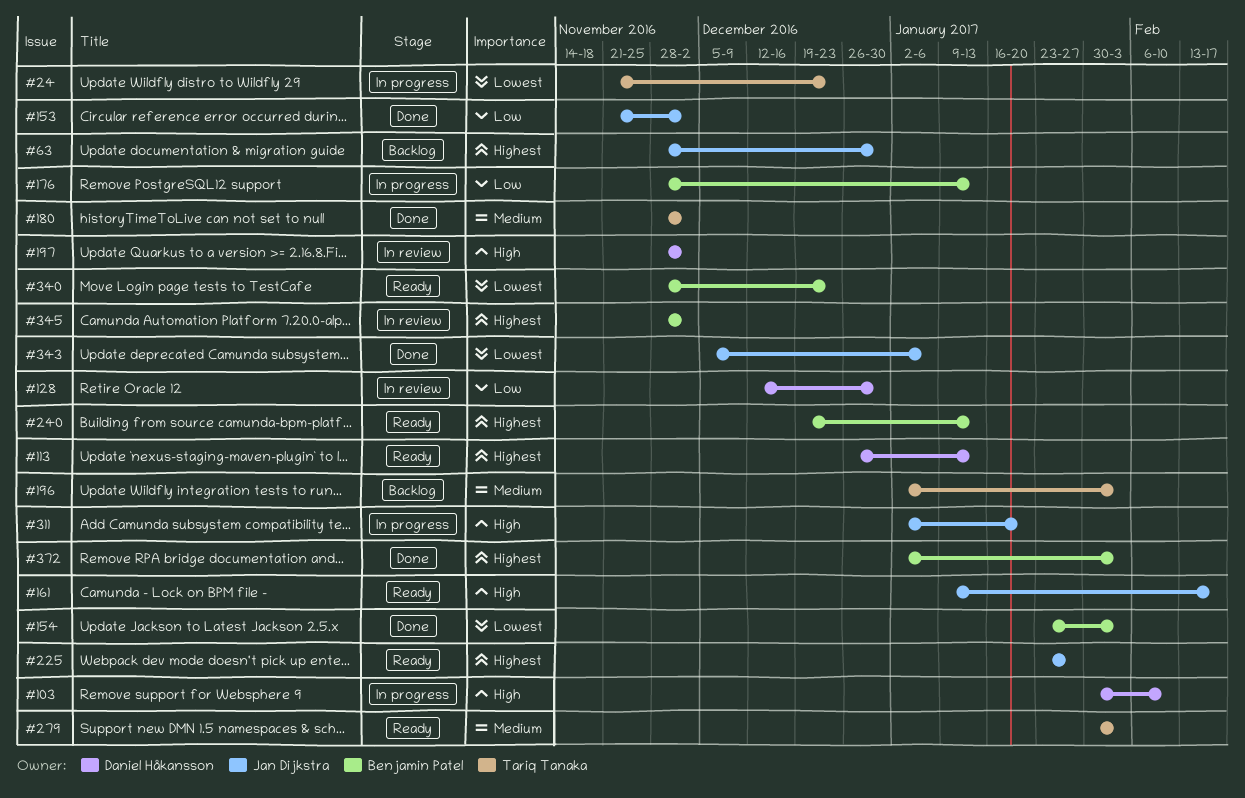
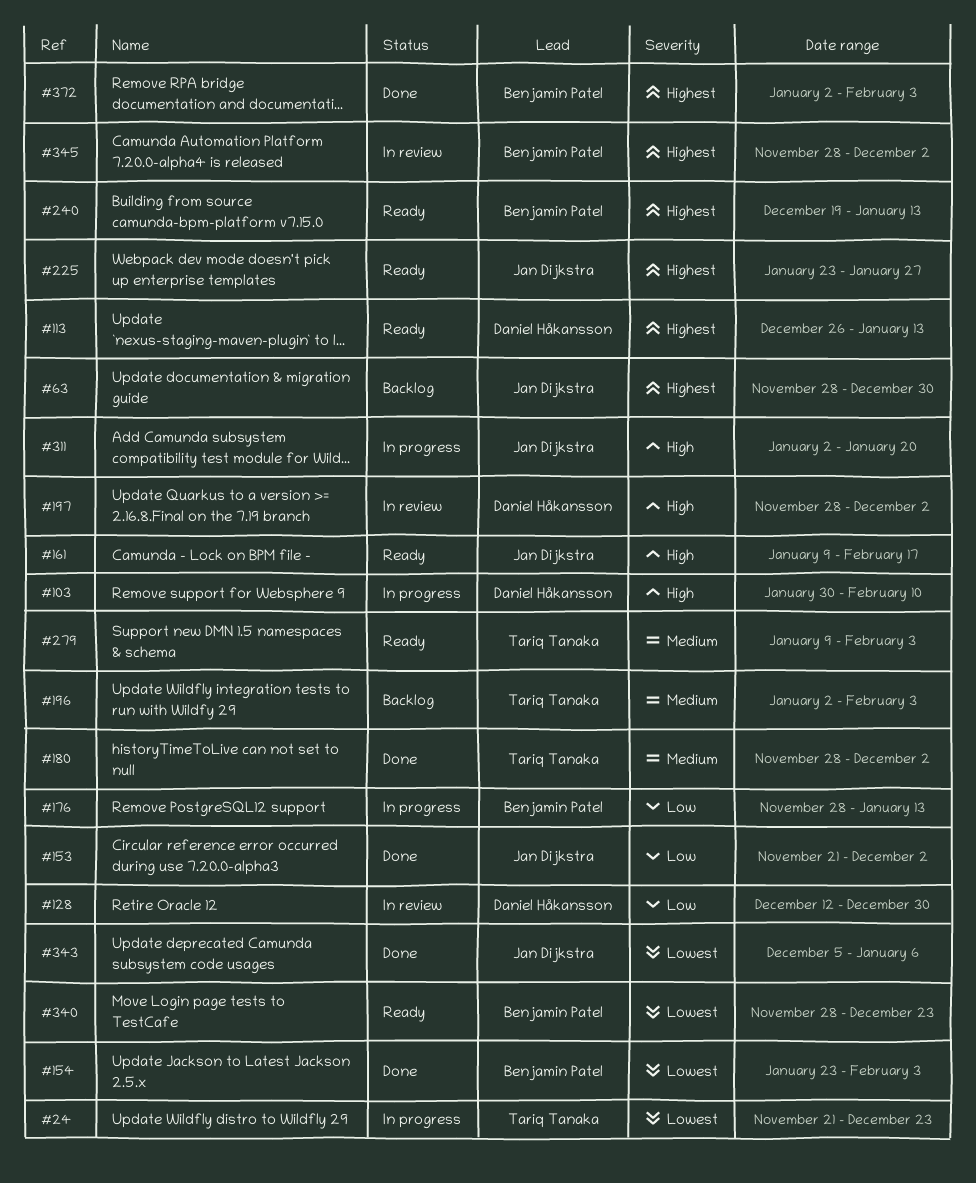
#279, start: Jan 30 -> Jan 9

